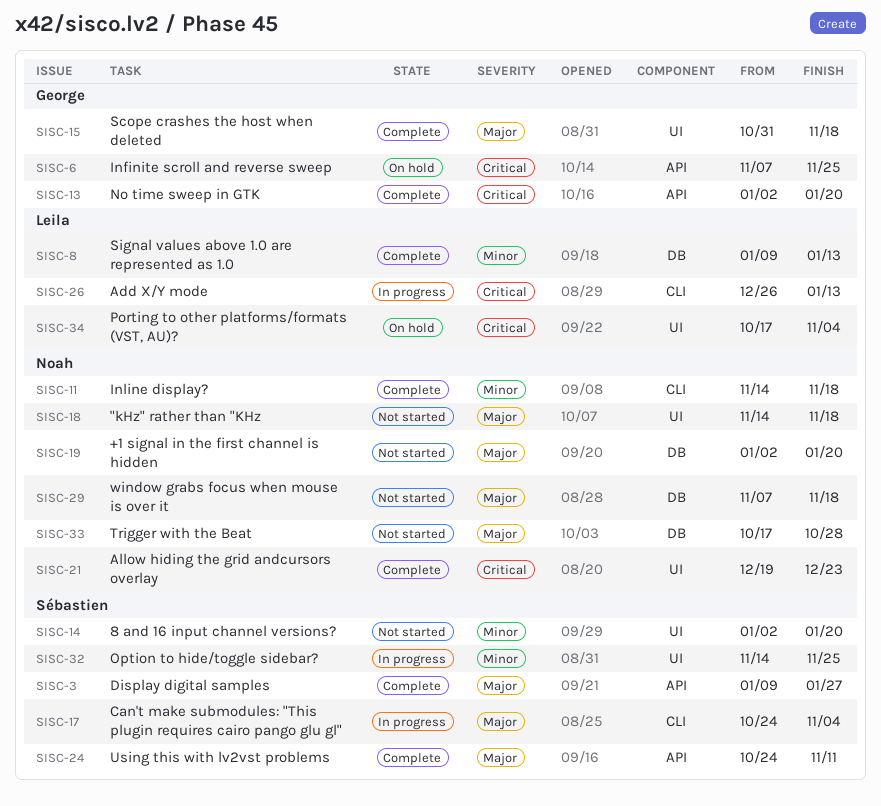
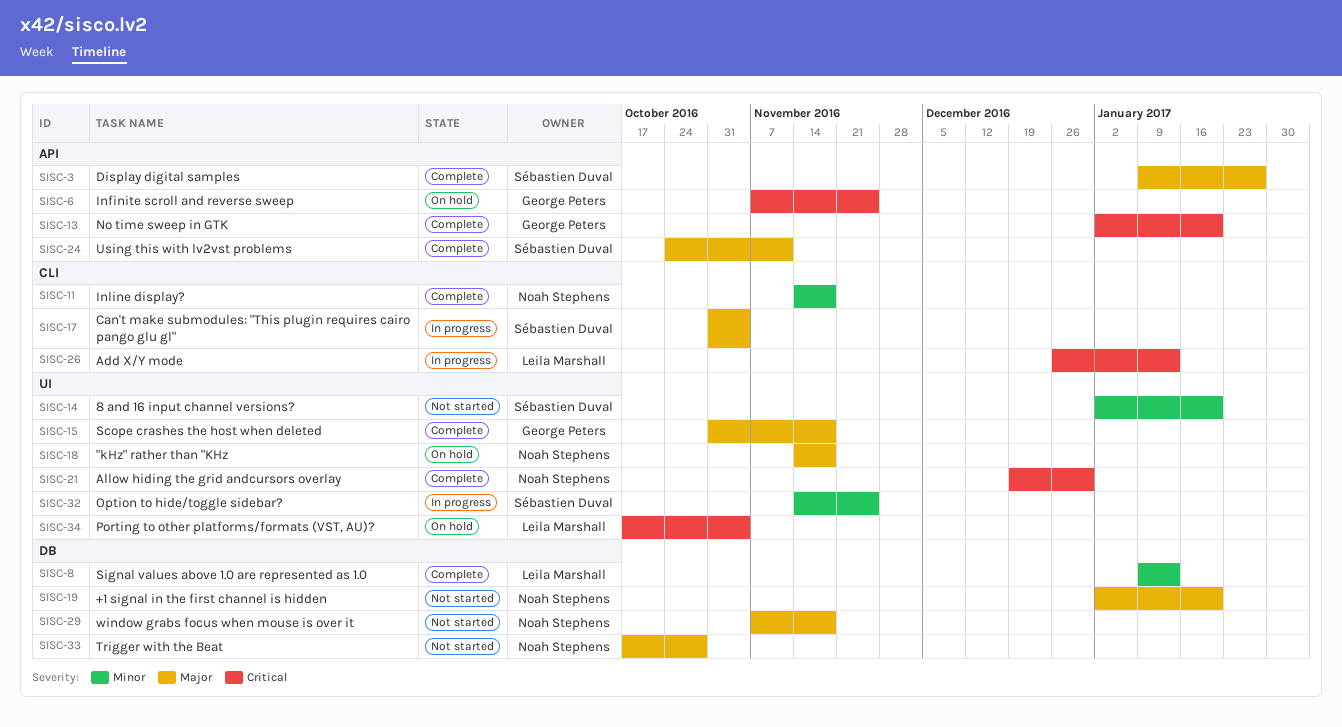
SISC-17, start: Oct 24 -> Oct 31
SISC-18, status: Not started -> On hold
SISC-21, due: Dec 23 -> Dec 30

